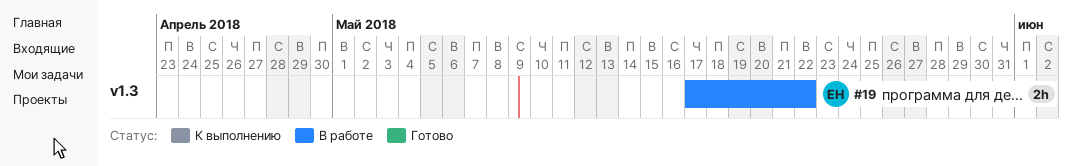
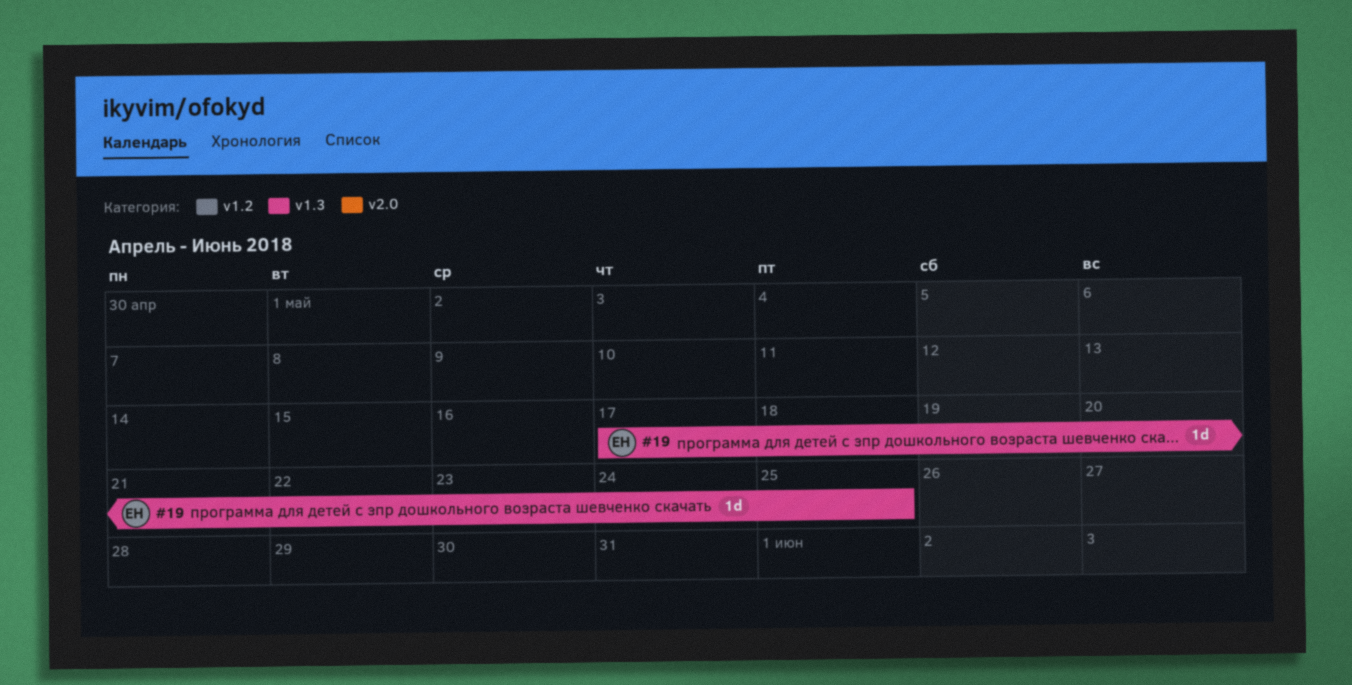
#19, estimate: 2h -> 1d
#19, due: May 22 -> May 25

